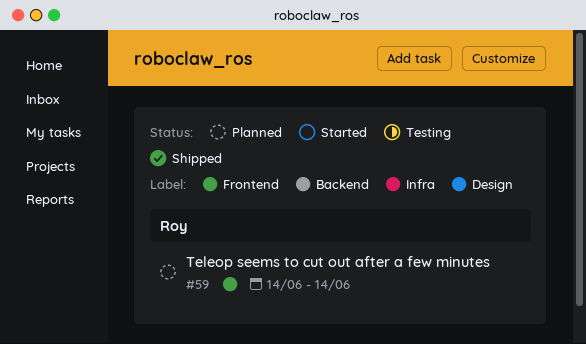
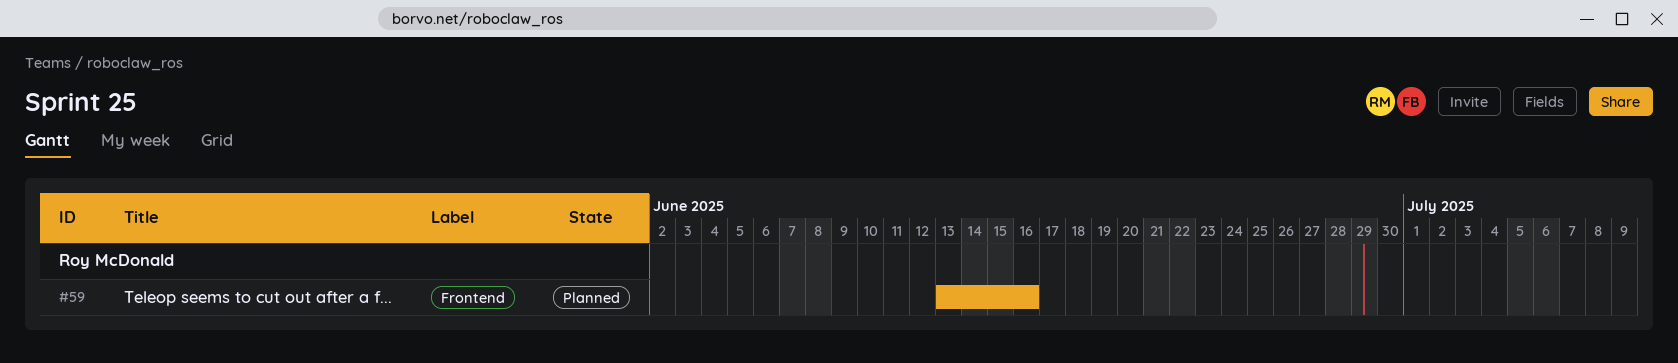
#59, start: Jun 14 -> Jun 13
#59, due: Jun 14 -> Jun 16

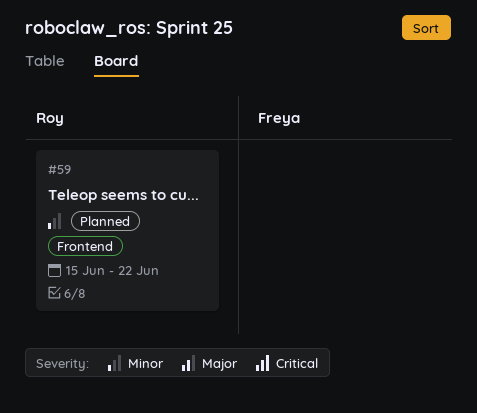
#59, start: Jun 13 -> Jun 15
#59, due: Jun 16 -> Jun 22

